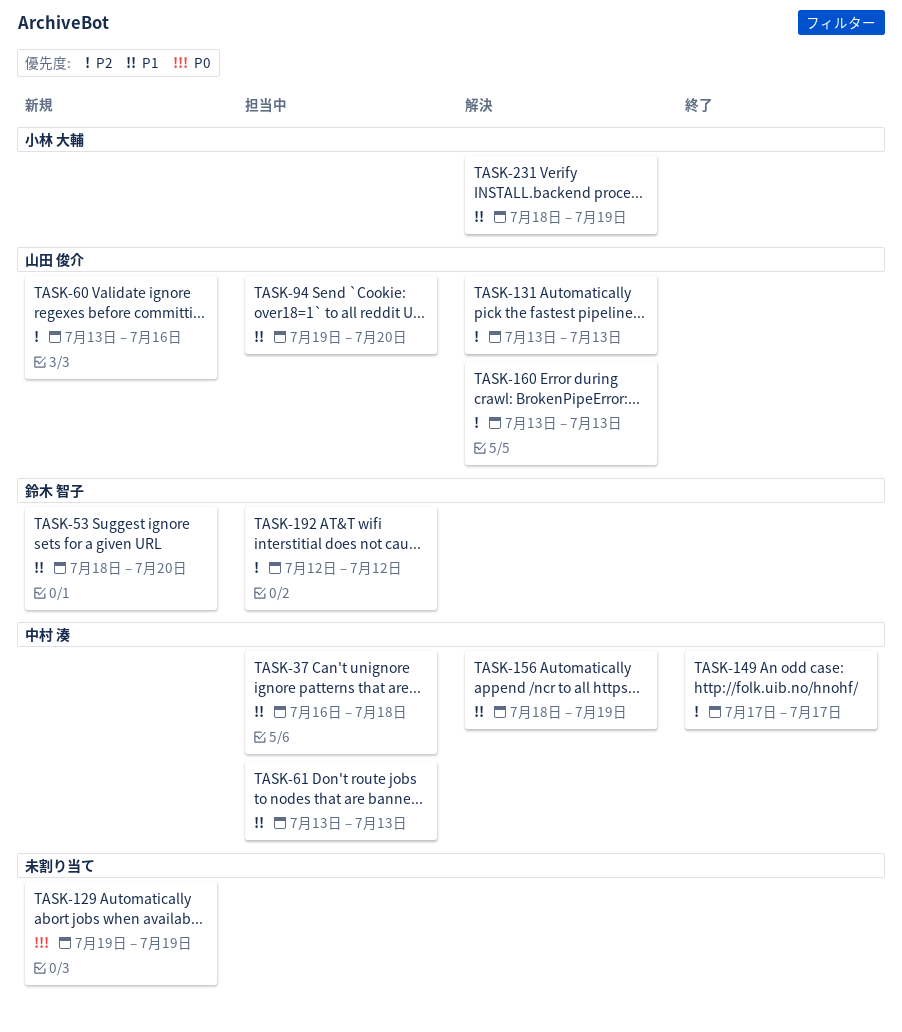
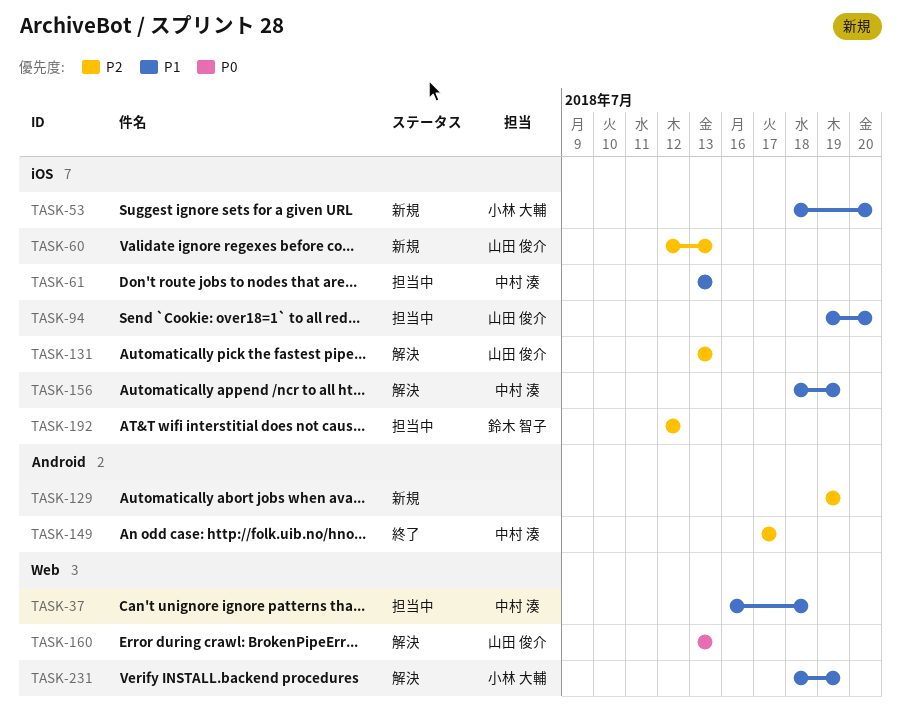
TASK-53, owner: 鈴木 智子 -> 小林 大輔
TASK-60, start: Jul 13 -> Jul 12
TASK-60, due: Jul 16 -> Jul 13
TASK-129, priority: P0 -> P2
TASK-160, priority: P2 -> P0

